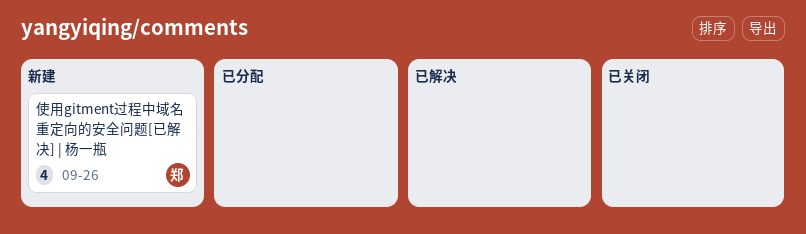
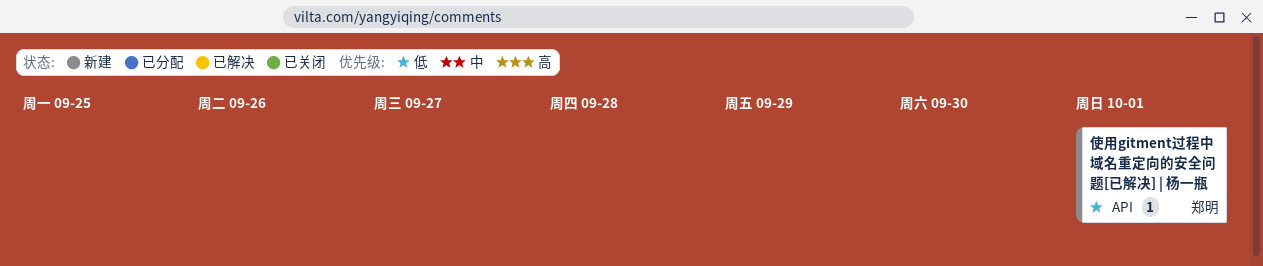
使用gitment过程中域名重定向的安全问题[已解决] | 杨一瓶, estimate: 4 -> 1
使用gitment过程中域名重定向的安全问题[已解决] | 杨一瓶, due: Sep 26 -> Oct 1

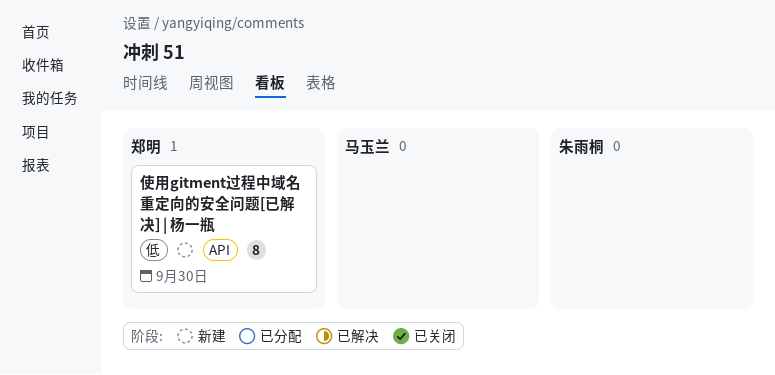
使用gitment过程中域名重定向的安全问题[已解决] | 杨一瓶, estimate: 1 -> 8
使用gitment过程中域名重定向的安全问题[已解决] | 杨一瓶, due: Oct 1 -> Sep 30

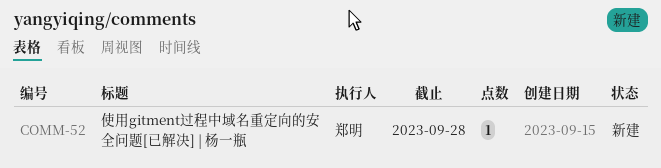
使用gitment过程中域名重定向的安全问题[已解决] | 杨一瓶, estimate: 8 -> 1
使用gitment过程中域名重定向的安全问题[已解决] | 杨一瓶, due: Sep 30 -> Sep 28

